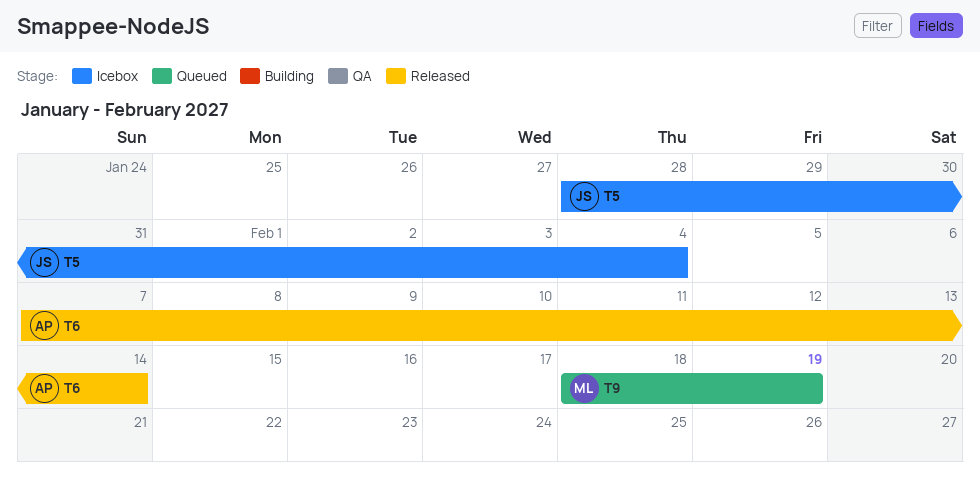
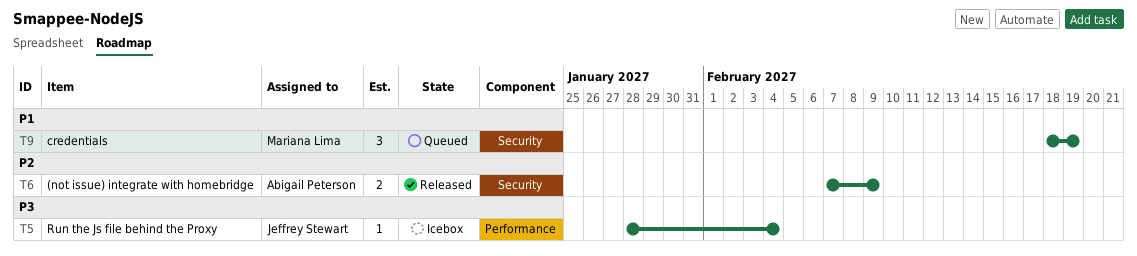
T6, due: Feb 14 -> Feb 9

